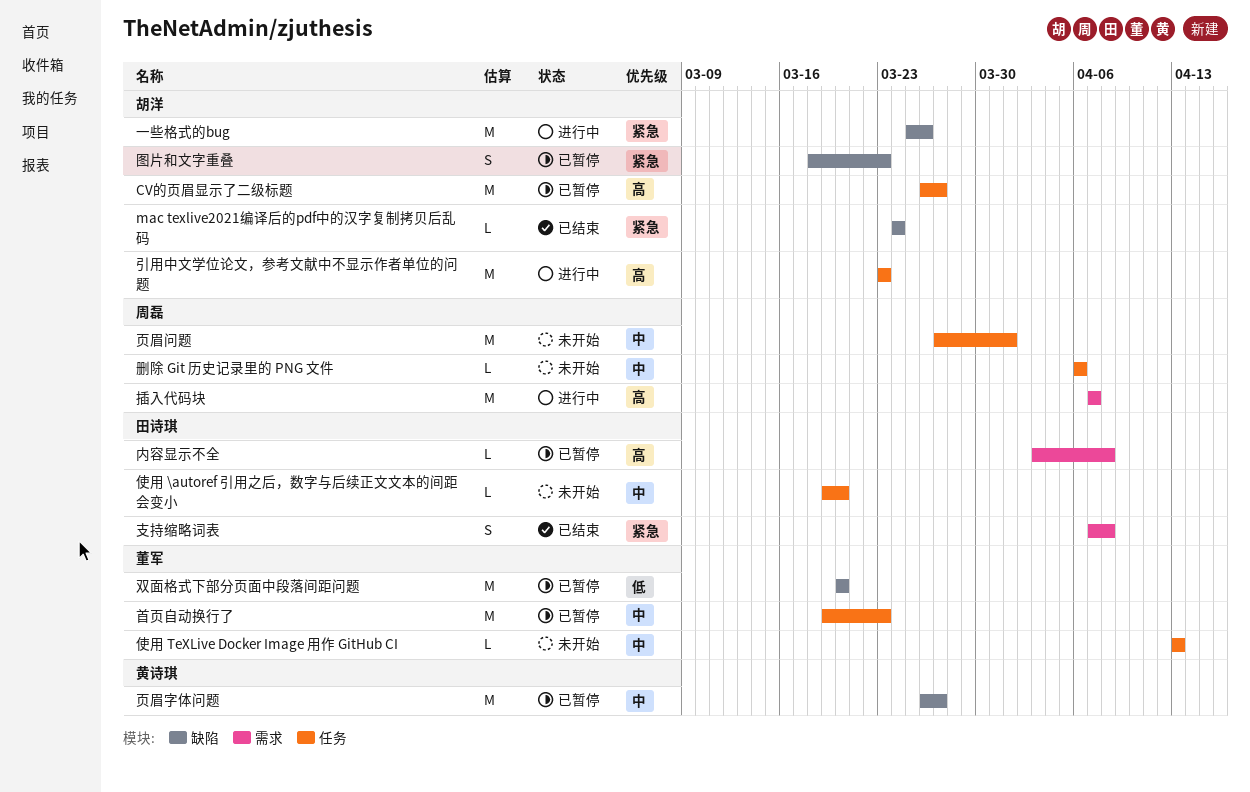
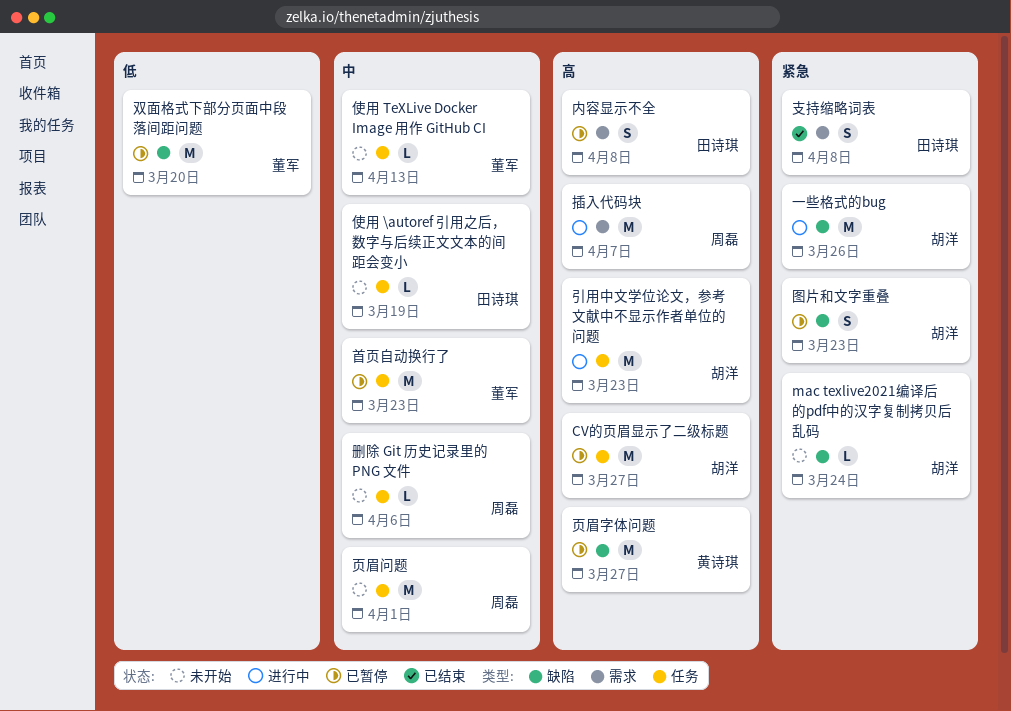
mac texlive2021编译后的pdf中的汉字复制拷贝后乱码, status: 已结束 -> 未开始
使用 \autoref 引用之后，数字与后续正文文本的间距会变小, due: Mar 20 -> Mar 19
内容显示不全, estimate: L -> S
页眉字体问题, priority: 中 -> 高

